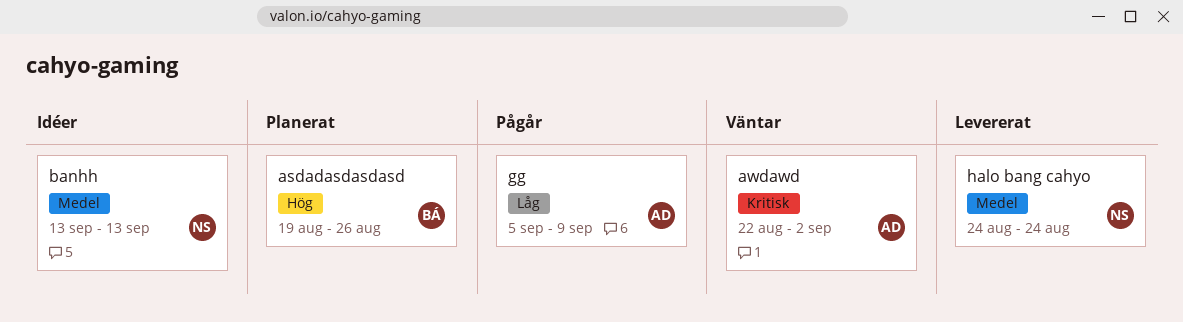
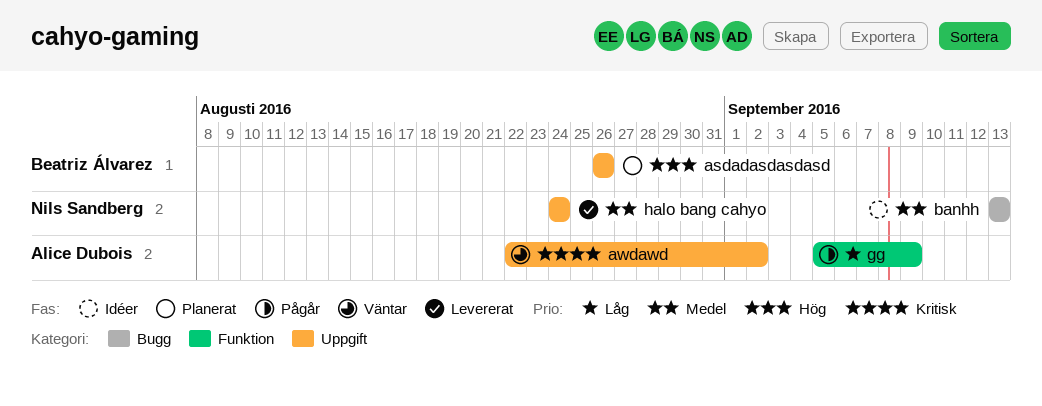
asdadasdasdasd, start: Aug 19 -> Aug 26

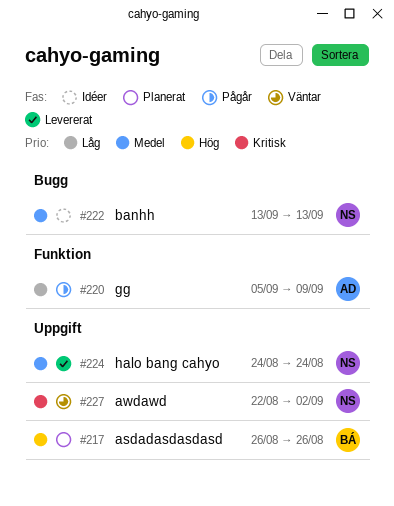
awdawd, owner: Alice Dubois -> Nils Sandberg

